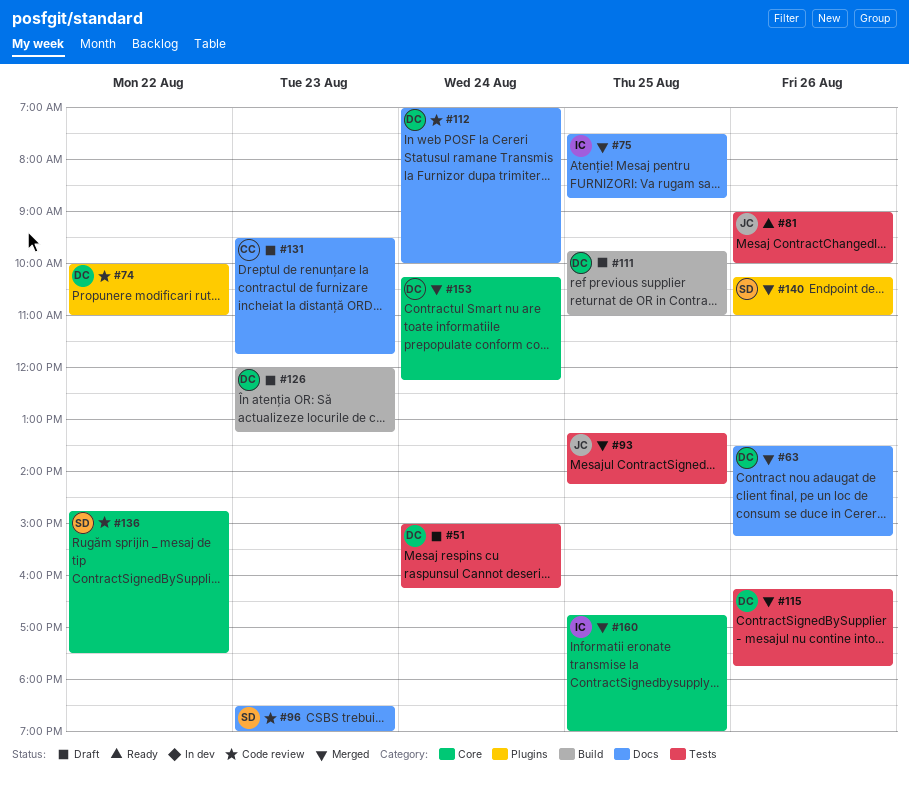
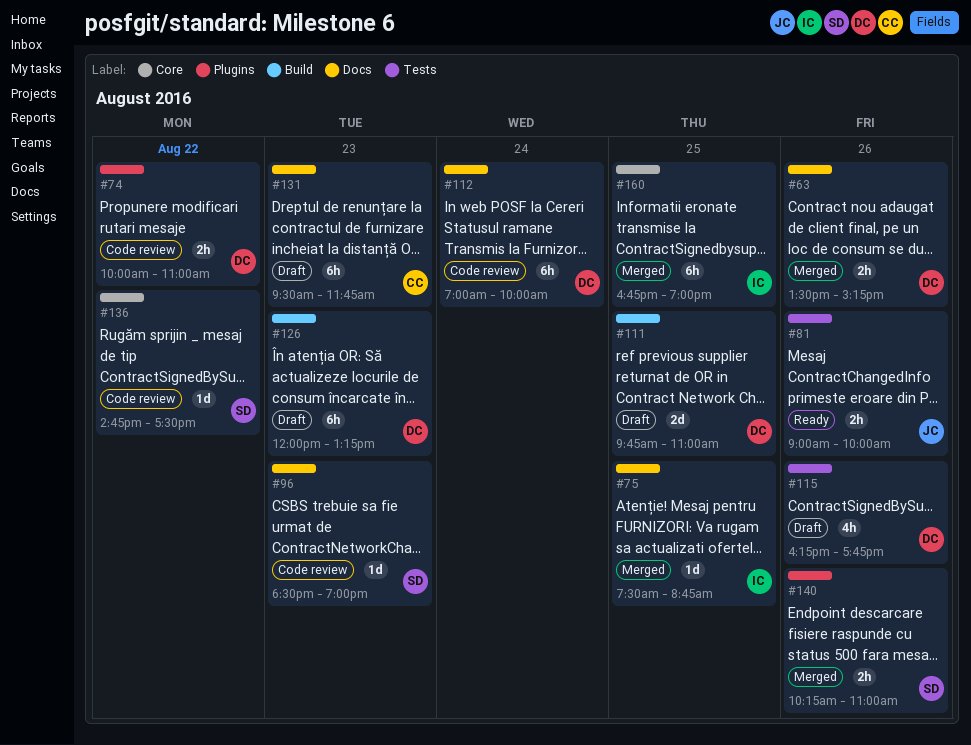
#51: present -> none
#93: present -> none
#115, status: Merged -> Draft
#153: present -> none

